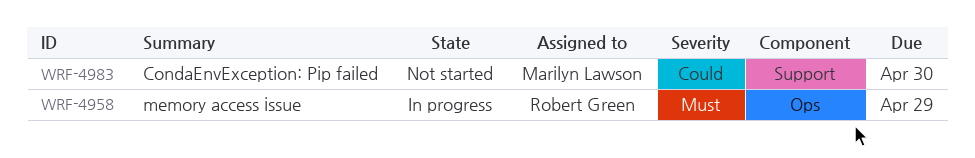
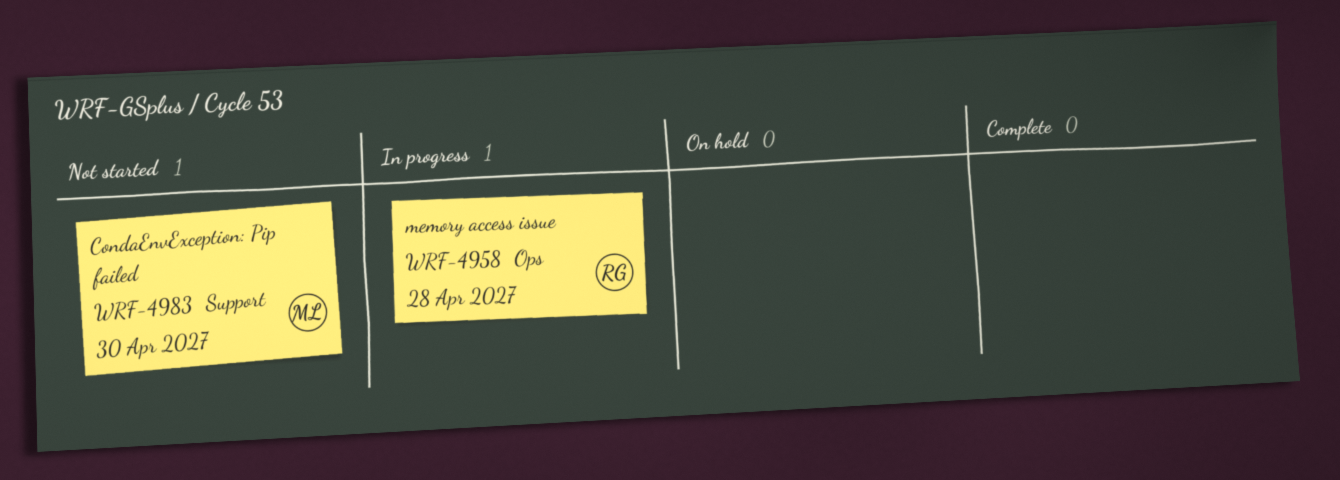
WRF-4958, due: Apr 29 -> Apr 28

